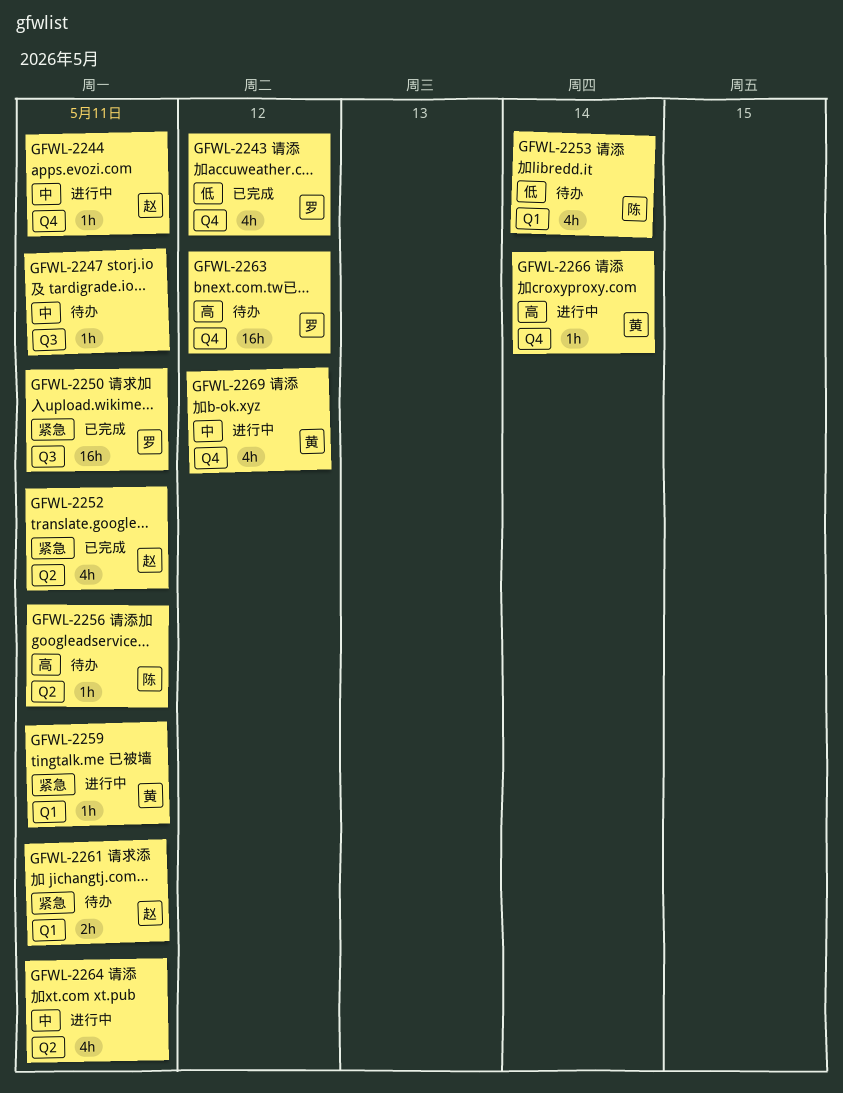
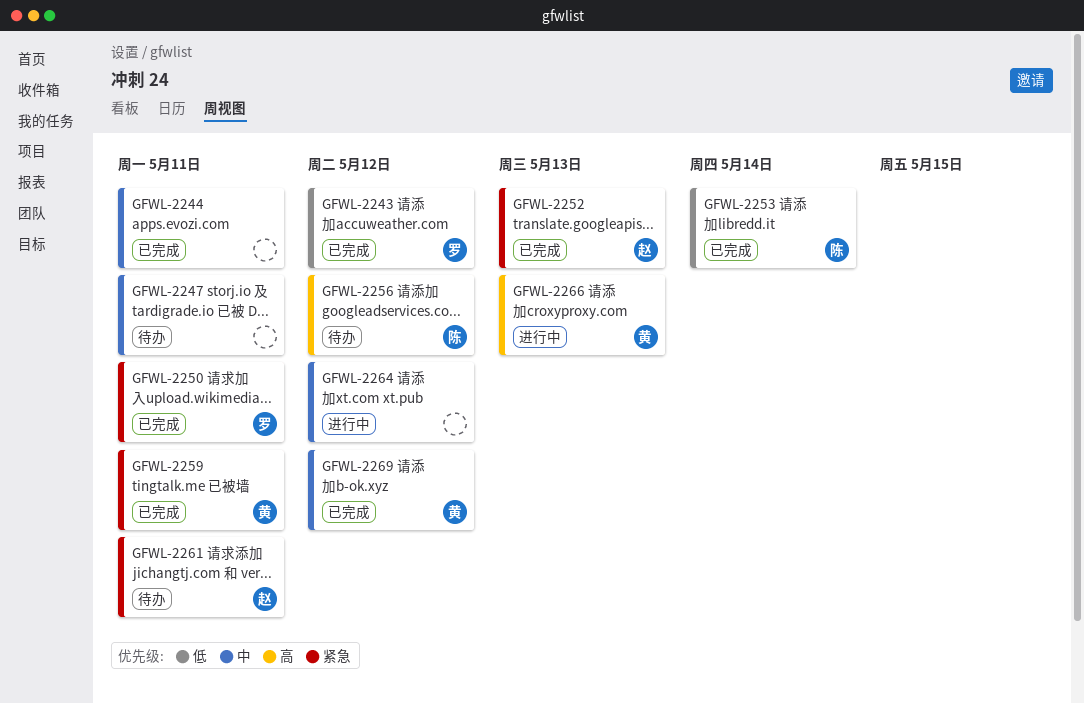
GFWL-2244, status: 进行中 -> 已完成
GFWL-2244, owner: 赵 -> none
GFWL-2252, due: May 11 -> May 13
GFWL-2253, status: 待办 -> 已完成
GFWL-2256, due: May 11 -> May 12
GFWL-2259, status: 进行中 -> 已完成
GFWL-2263: present -> none
GFWL-2264, due: May 11 -> May 12
GFWL-2266, due: May 14 -> May 13
GFWL-2269, status: 进行中 -> 已完成

